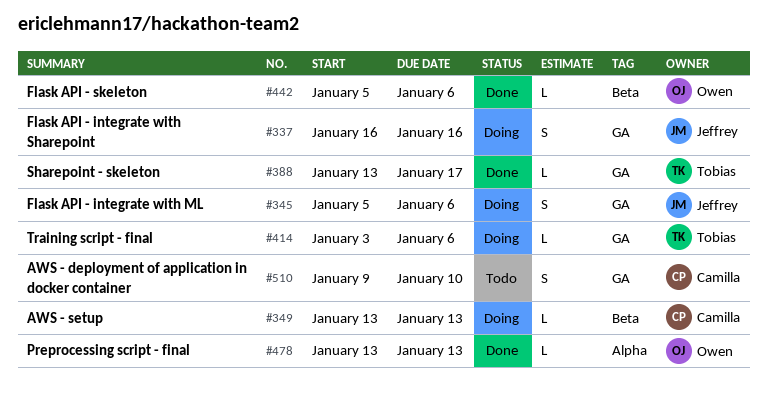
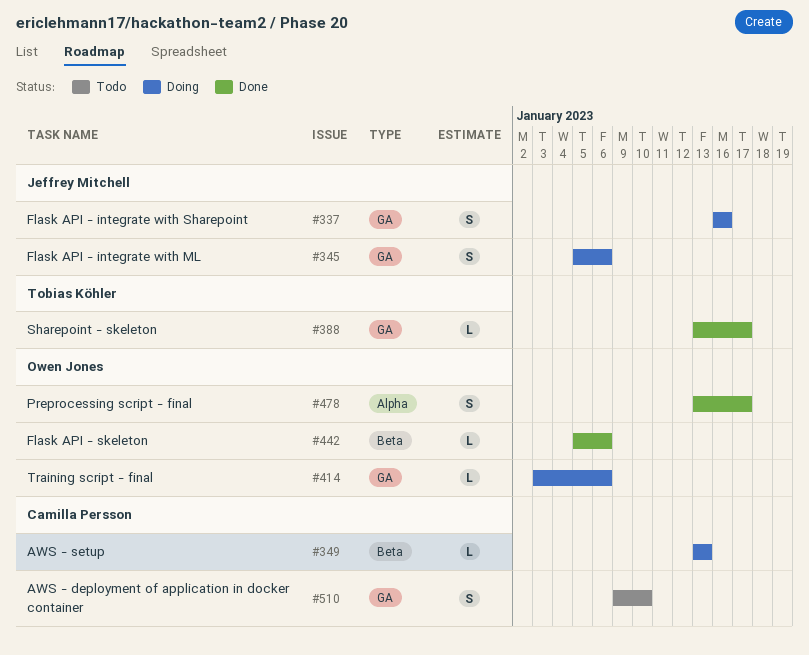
#414, owner: Tobias Köhler -> Owen Jones
#478, estimate: L -> S
#478, due: Jan 13 -> Jan 17

